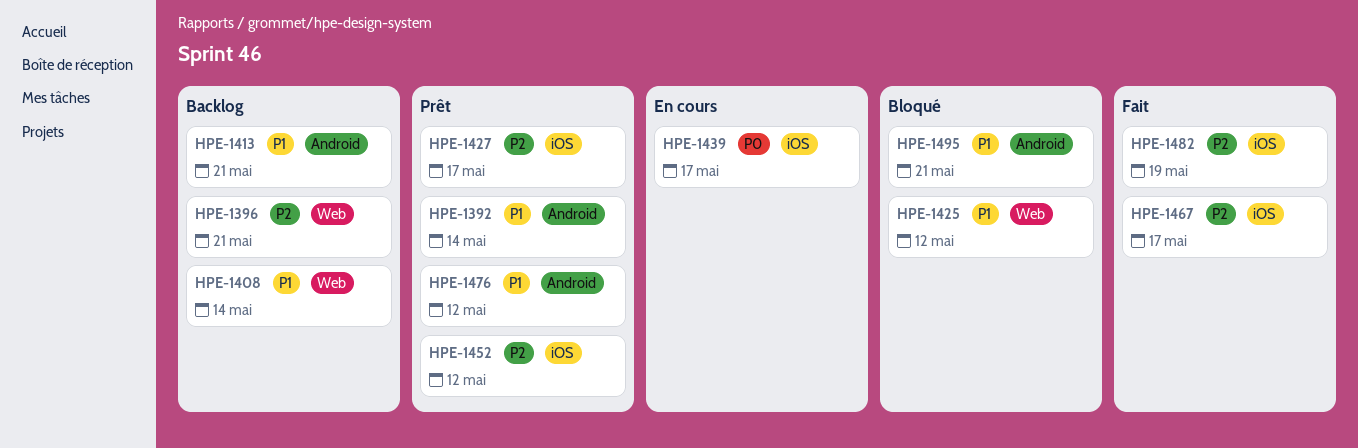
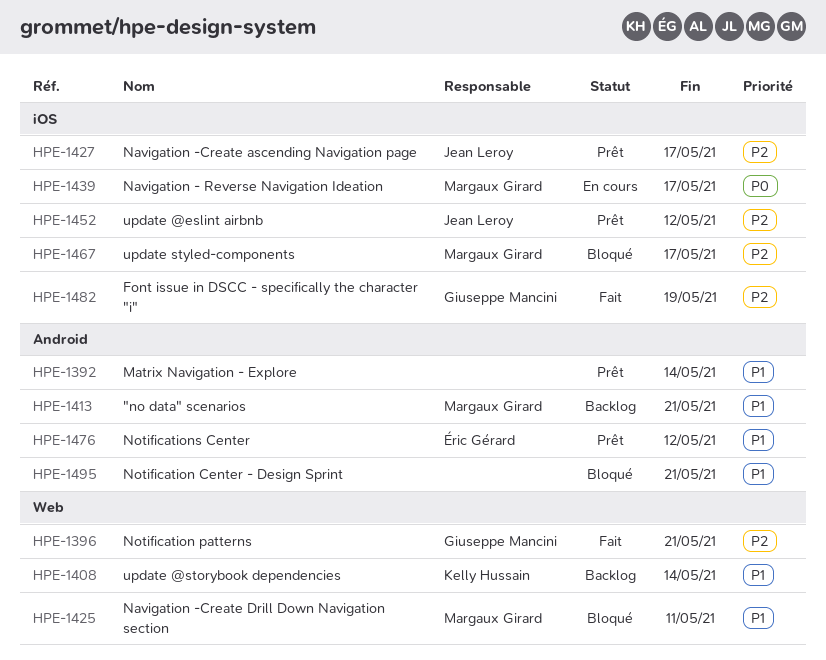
HPE-1396, status: Backlog -> Fait
HPE-1425, due: May 12 -> May 11
HPE-1467, status: Fait -> Bloqué

